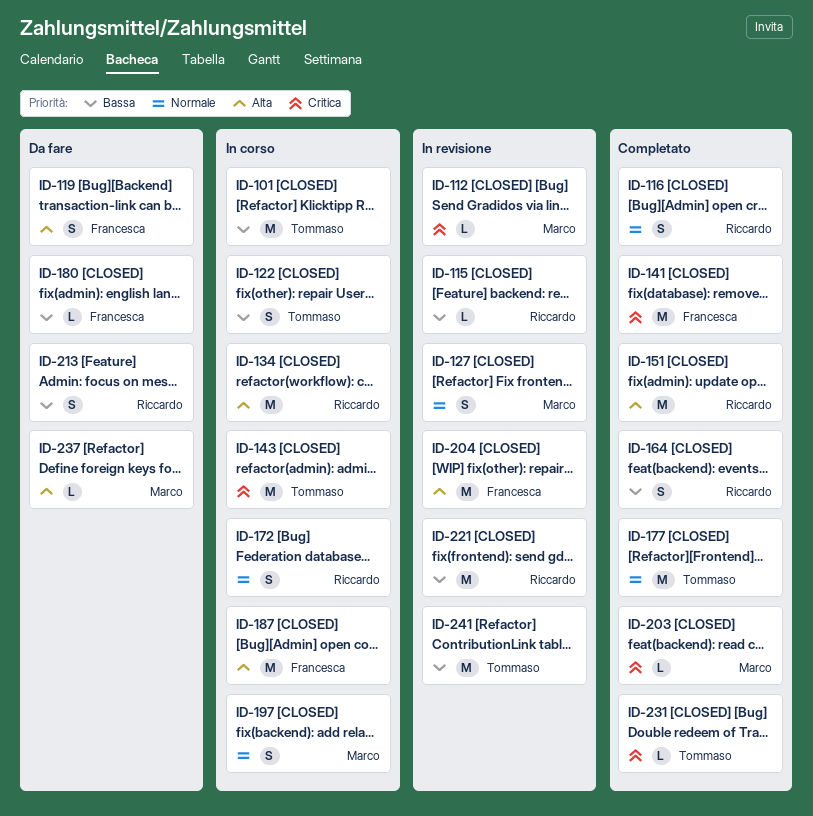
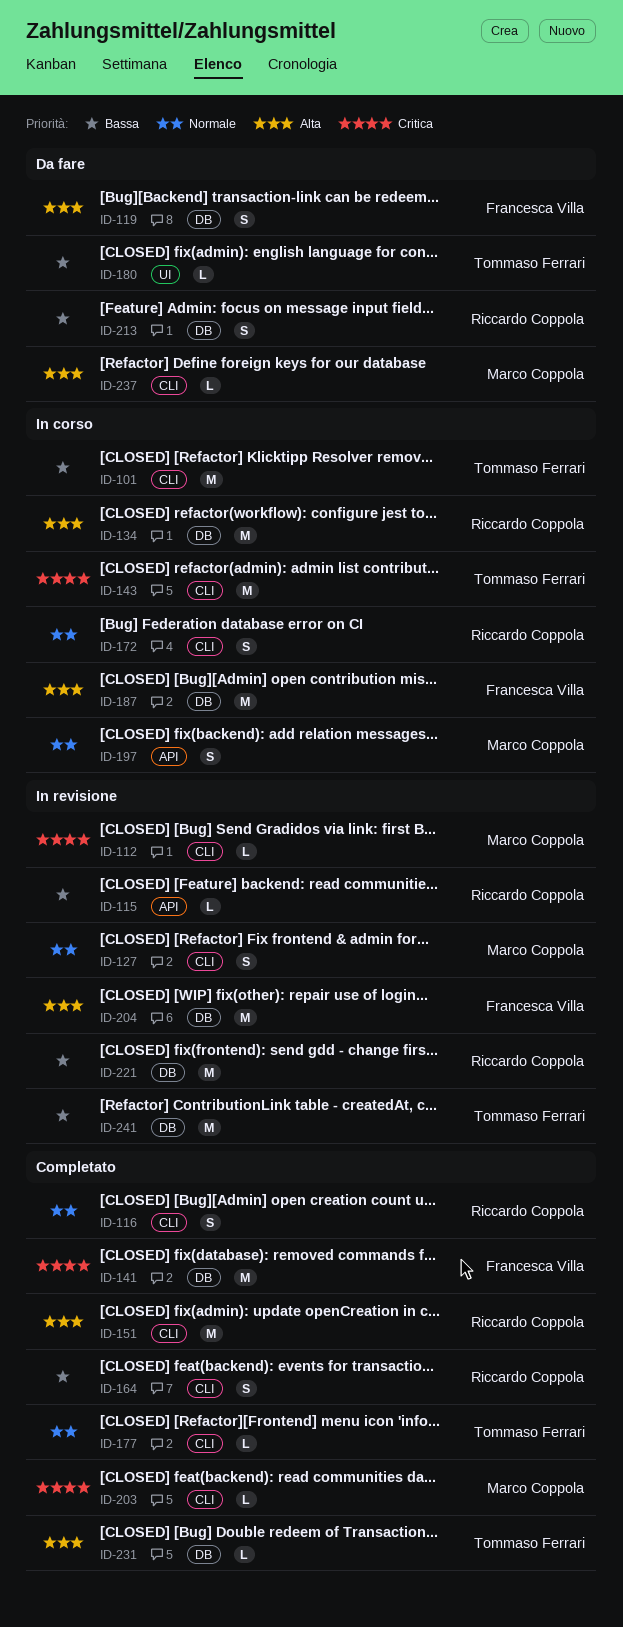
ID-122: present -> none
ID-177, estimate: M -> L
ID-180, owner: Francesca Villa -> Tommaso Ferrari
ID-231, priority: Critica -> Alta

